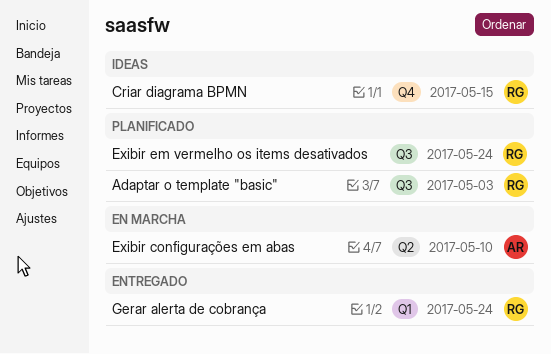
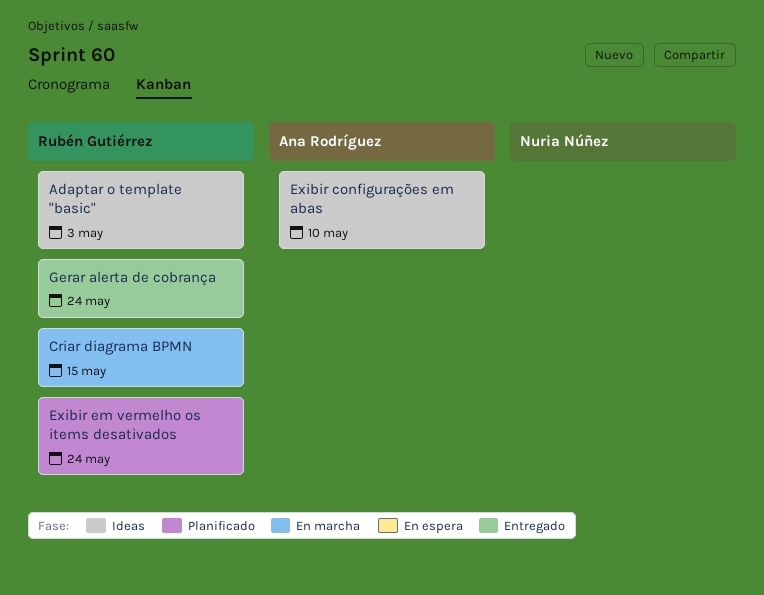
Adaptar o template "basic", status: Planificado -> Ideas
Criar diagrama BPMN, status: Ideas -> En marcha
Exibir configurações em abas, status: En marcha -> Ideas

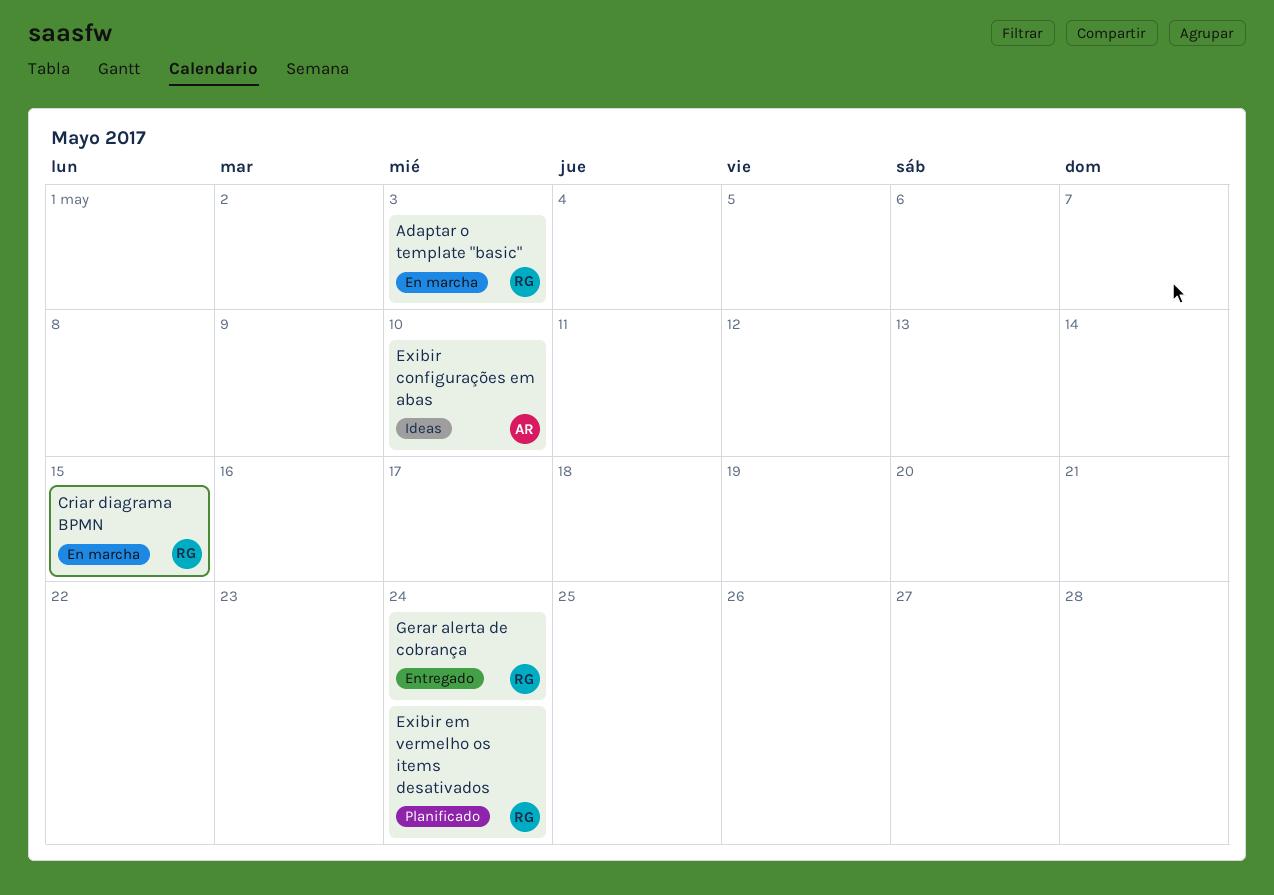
Adaptar o template "basic", status: Ideas -> En marcha

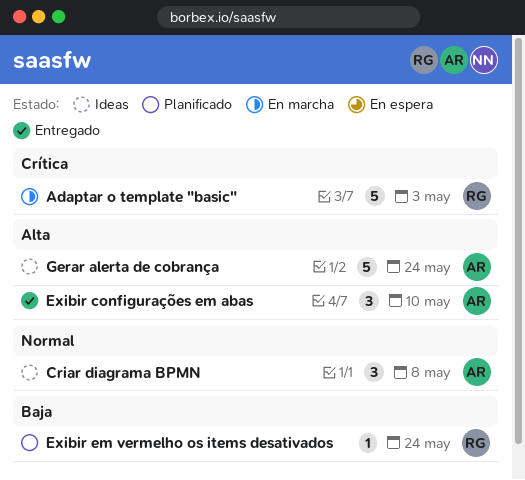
Criar diagrama BPMN, status: En marcha -> Ideas
Criar diagrama BPMN, owner: RG -> AR
Criar diagrama BPMN, due: May 15 -> May 8
Exibir configurações em abas, status: Ideas -> Entregado
Gerar alerta de cobrança, status: Entregado -> Ideas
Gerar alerta de cobrança, owner: RG -> AR

